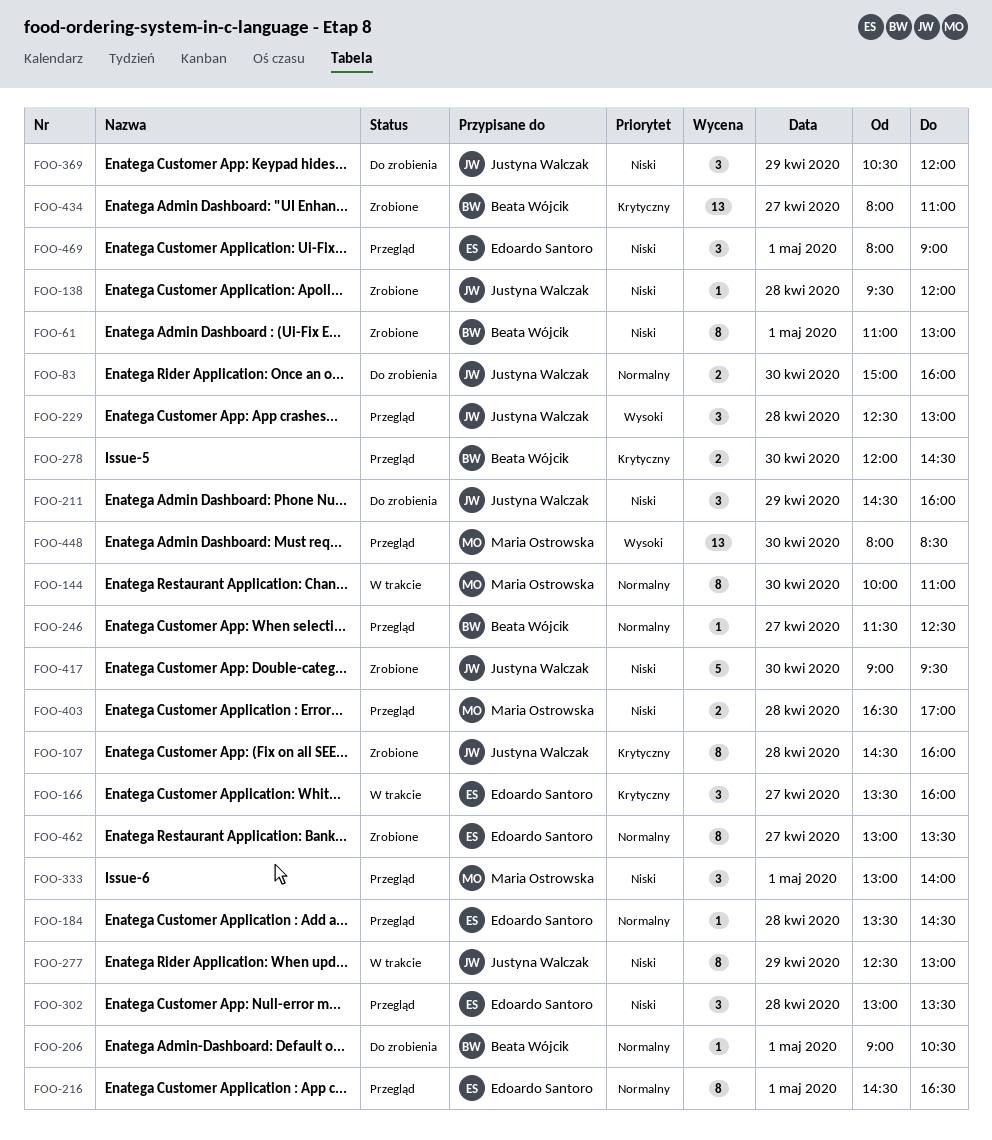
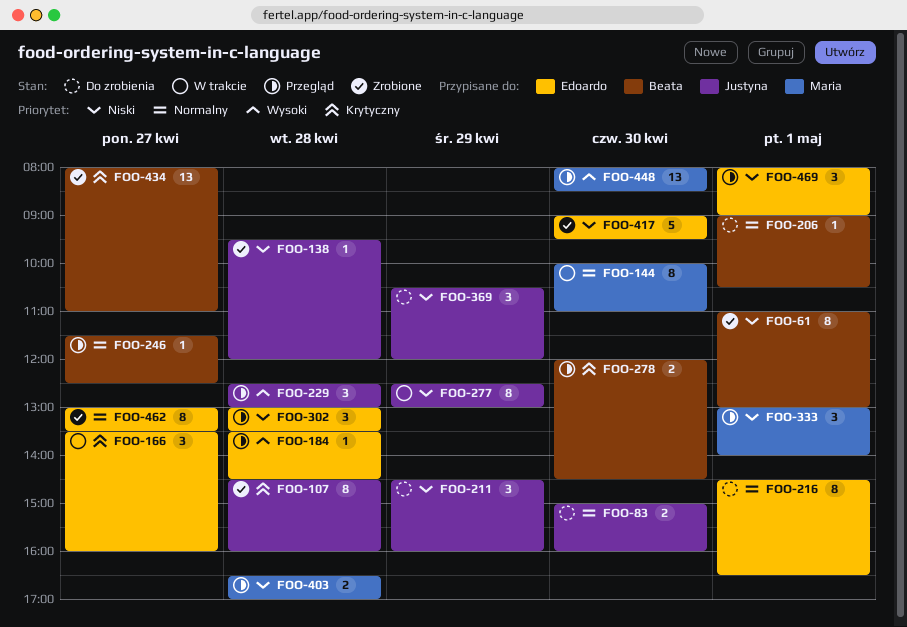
FOO-184, priority: Normalny -> Wysoki
FOO-216, status: Przegląd -> Do zrobienia
FOO-417, owner: Justyna Walczak -> Edoardo Santoro

